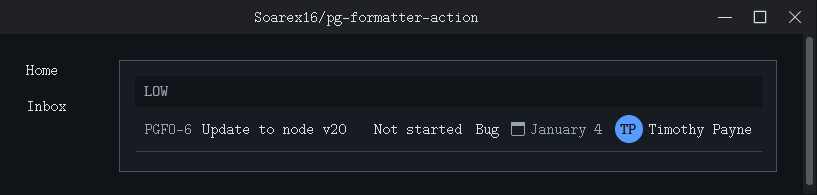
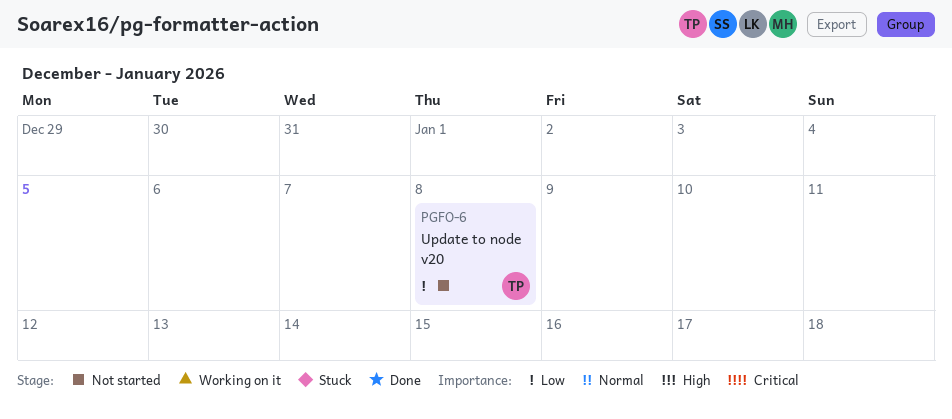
PGFO-6, due: Jan 4 -> Jan 8

